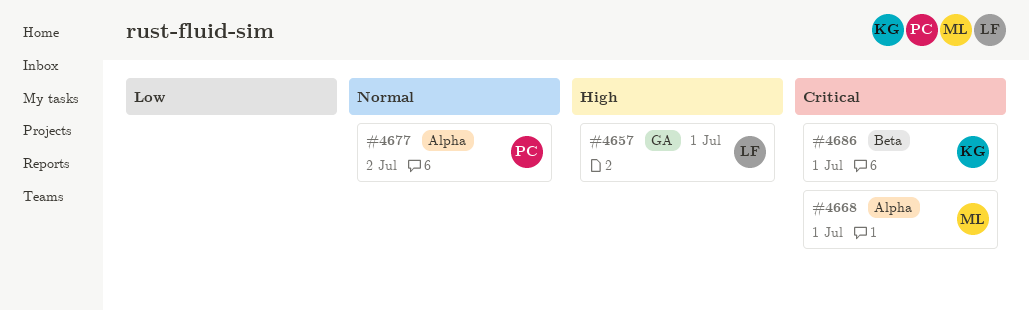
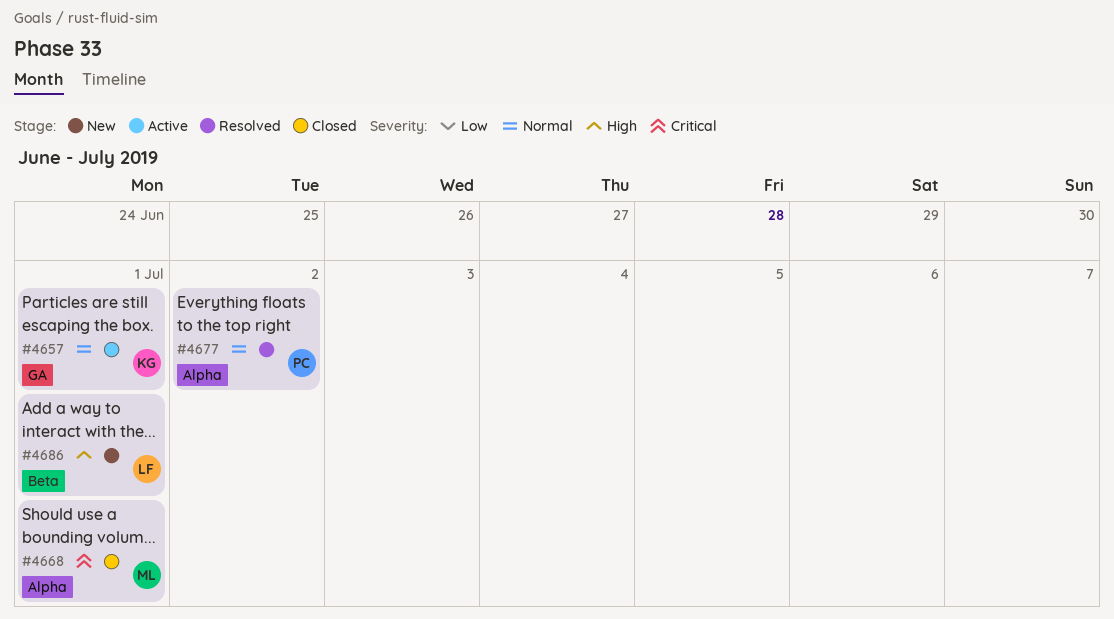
#4657, owner: LF -> KG
#4657, priority: High -> Normal
#4686, owner: KG -> LF
#4686, priority: Critical -> High

